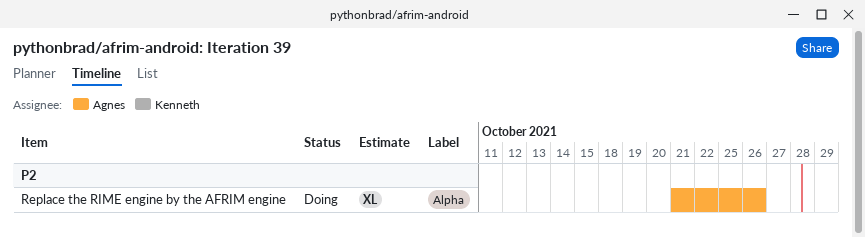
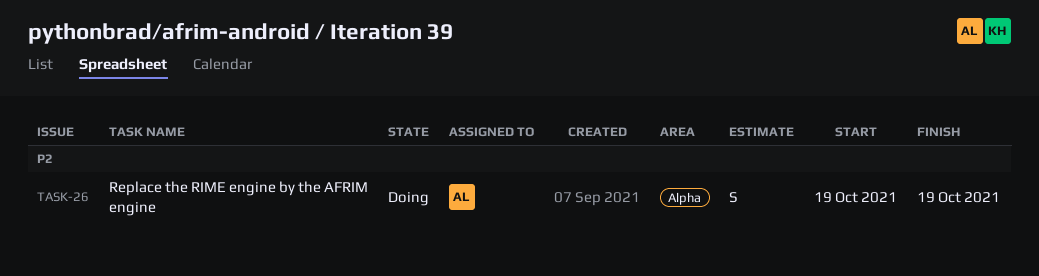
Replace the RIME engine by the AFRIM engine, estimate: XL -> S
Replace the RIME engine by the AFRIM engine, start: Oct 21 -> Oct 19
Replace the RIME engine by the AFRIM engine, due: Oct 26 -> Oct 19

